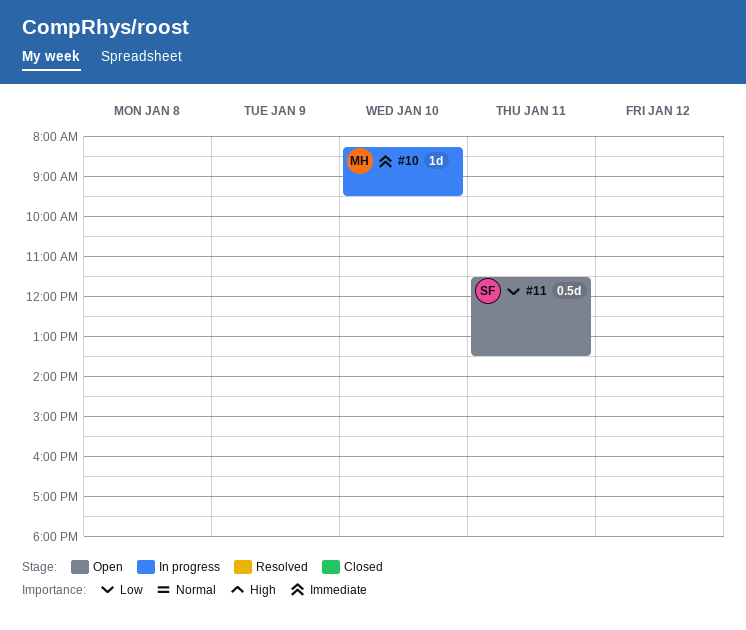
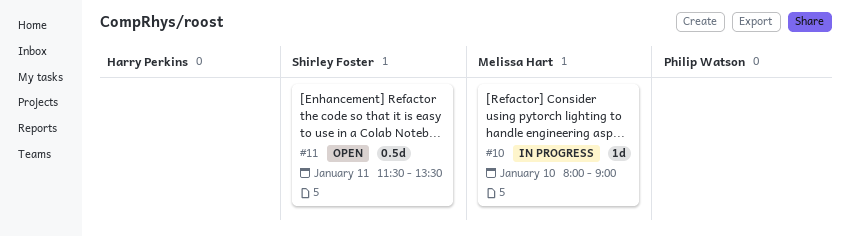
#10, begins: 08:15 -> 08:00
#10, ends: 09:30 -> 09:00

